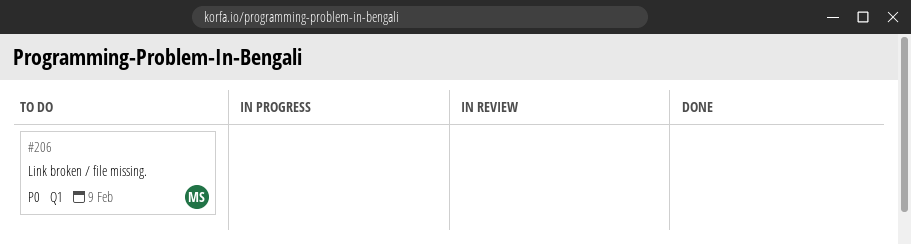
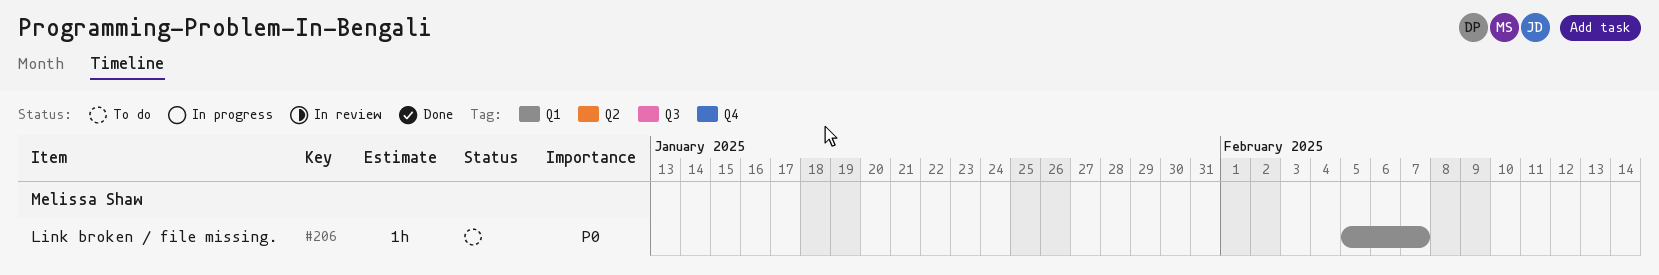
#206, due: Feb 9 -> Feb 7

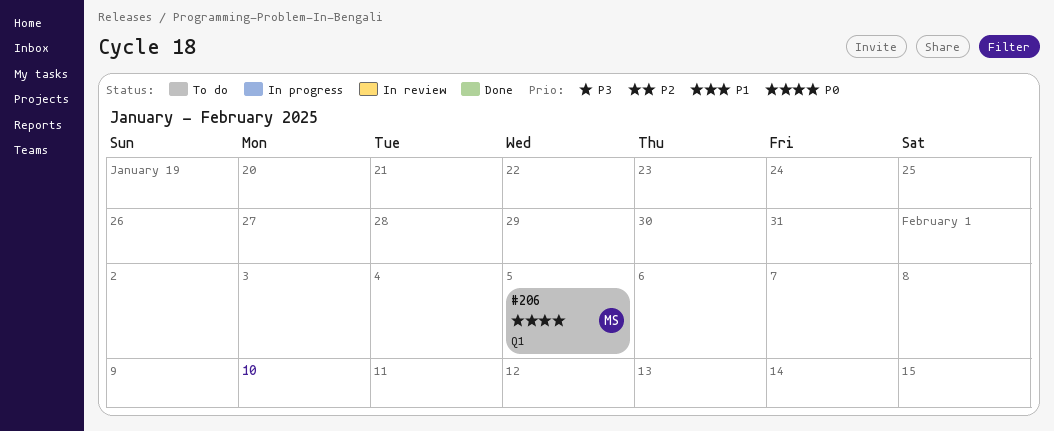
#206, due: Feb 7 -> Feb 5

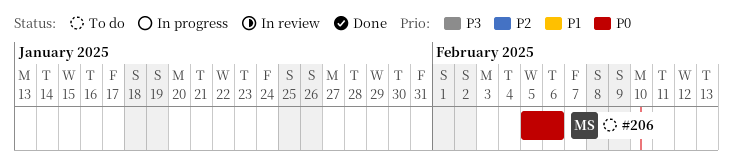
#206, due: Feb 5 -> Feb 6

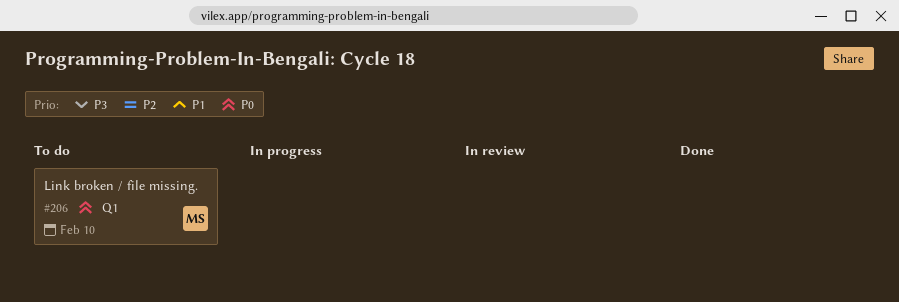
#206, due: Feb 6 -> Feb 10

